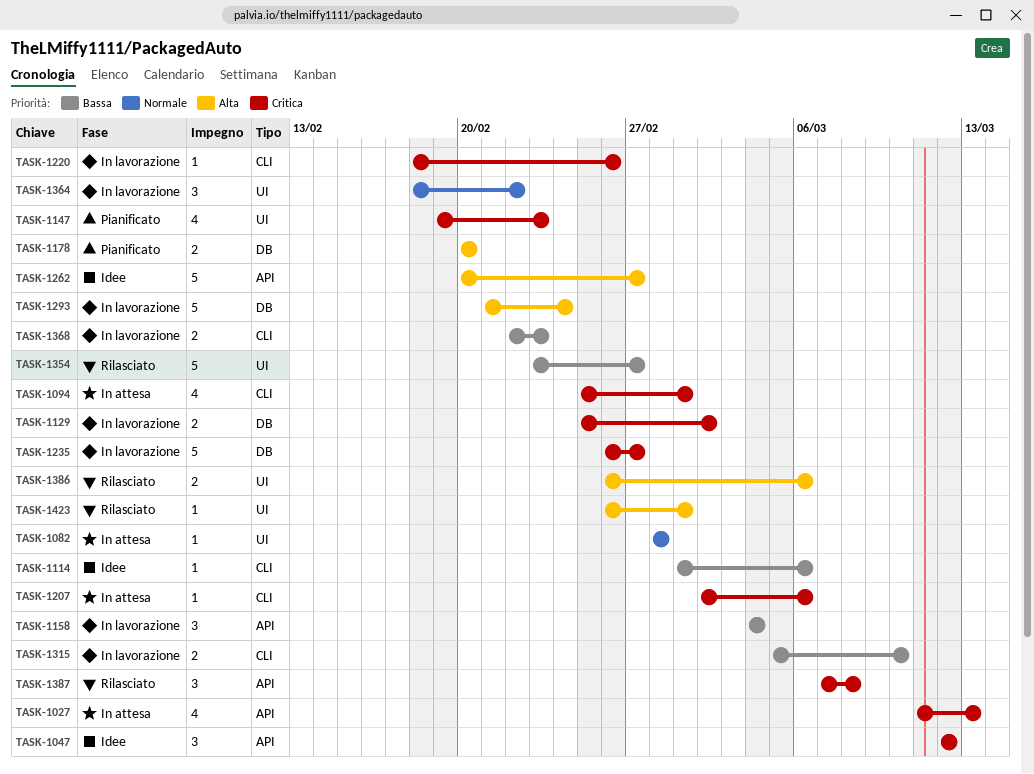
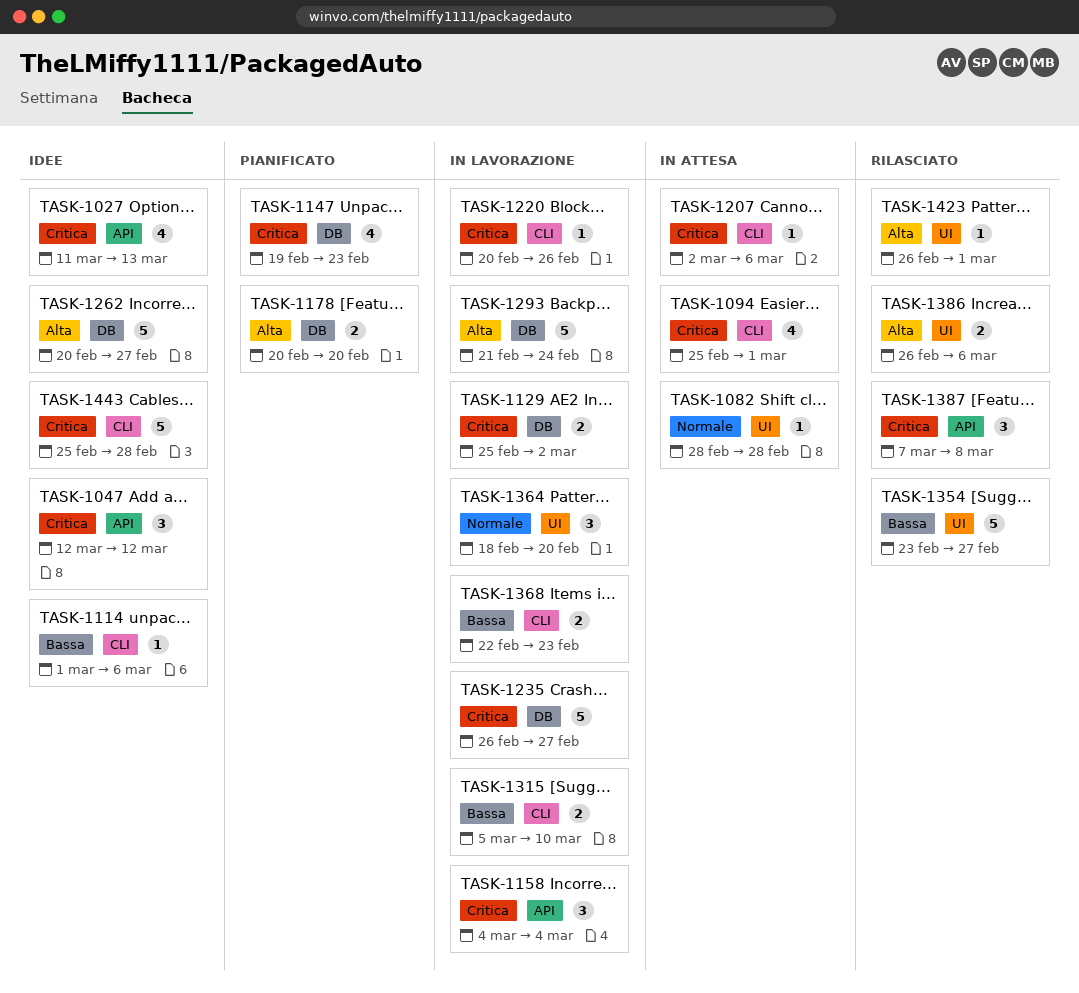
TASK-1027, status: In attesa -> Idee
TASK-1147, label: UI -> DB
TASK-1158, priority: Bassa -> Critica
TASK-1220, start: Feb 18 -> Feb 20
TASK-1262, label: API -> DB
TASK-1364, due: Feb 22 -> Feb 20
TASK-1443: none -> present

